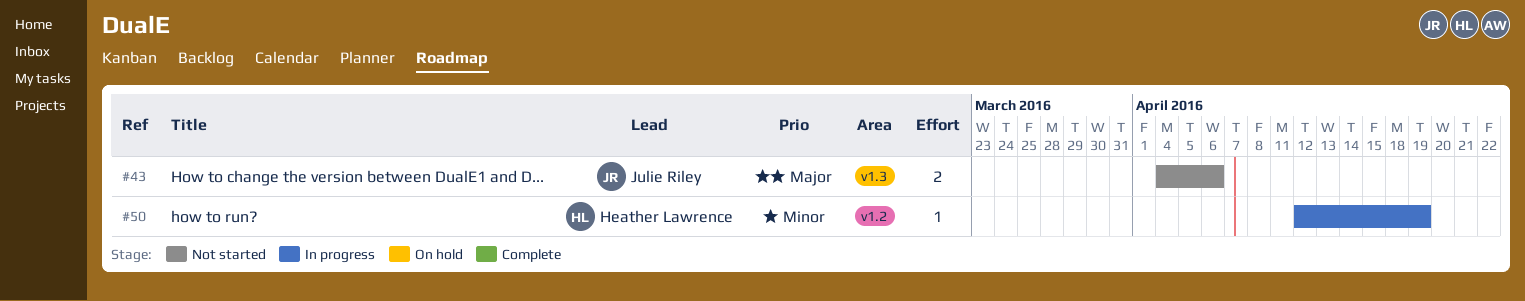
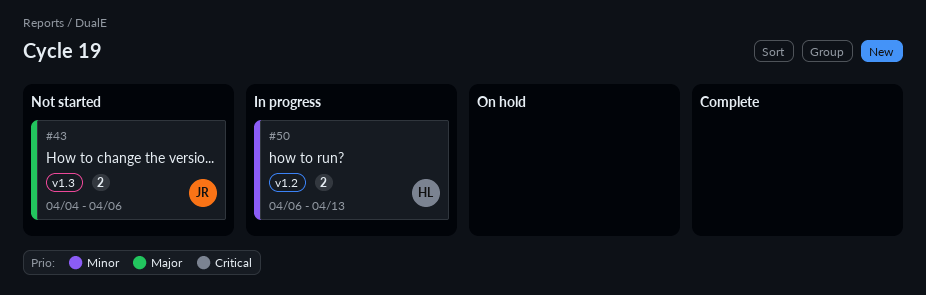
#50, estimate: 1 -> 2
#50, start: Apr 12 -> Apr 6
#50, due: Apr 19 -> Apr 13

